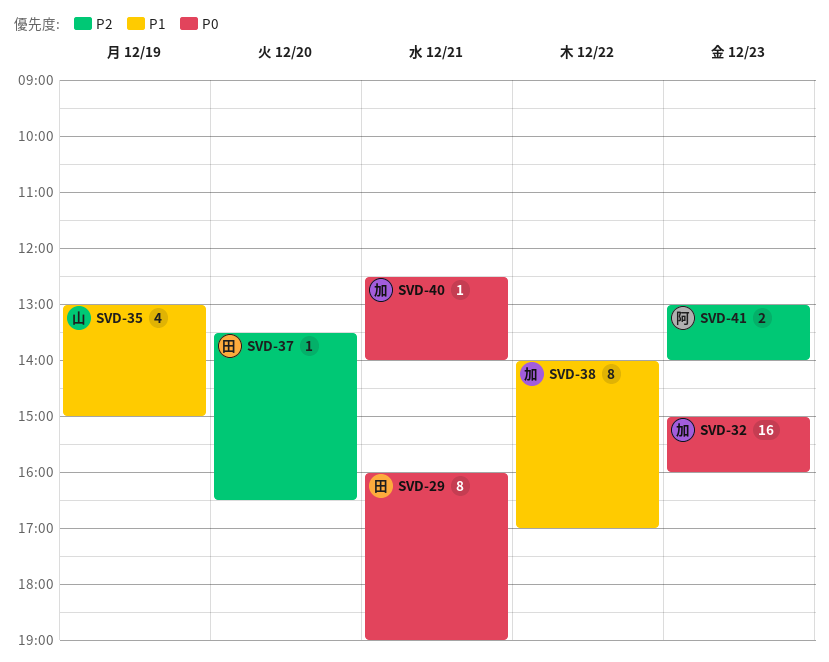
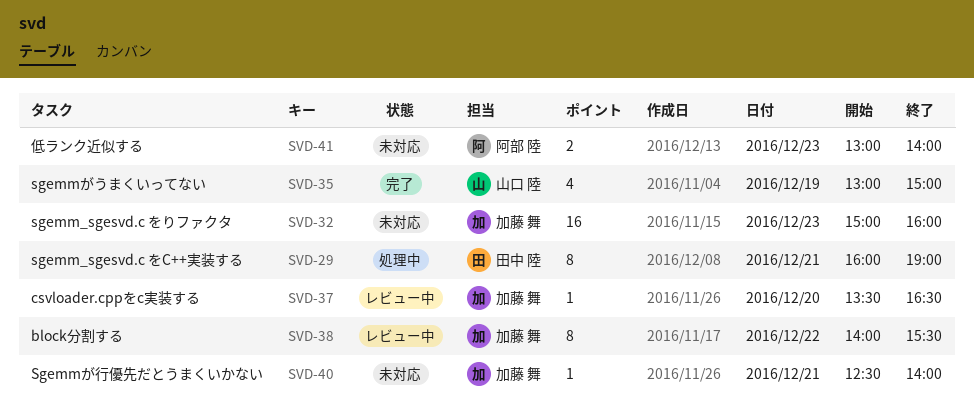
SVD-37, owner: 田中 陸 -> 加藤 舞
SVD-38, ends: 17:00 -> 15:30

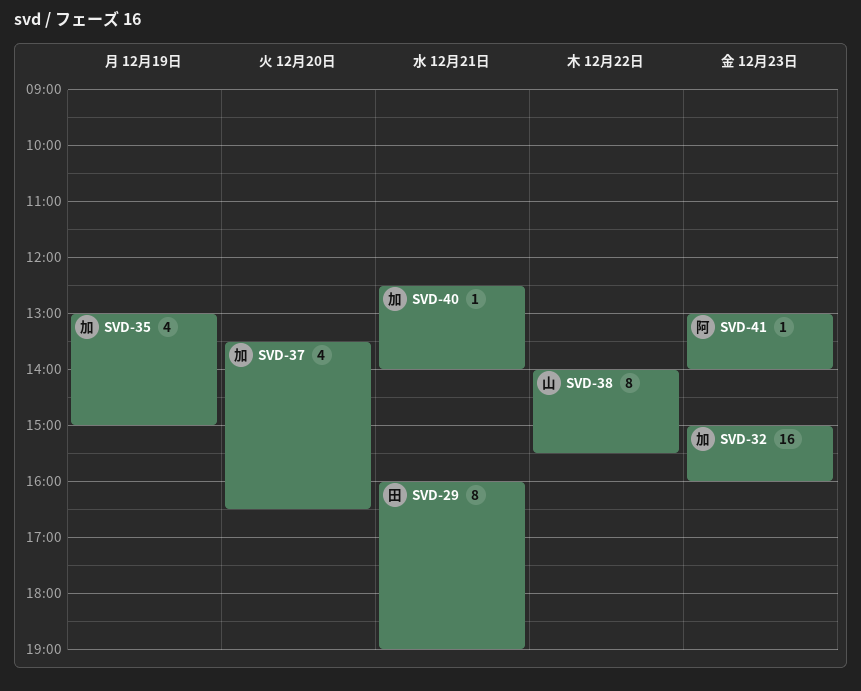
SVD-35, owner: 山口 陸 -> 加藤 舞
SVD-37, estimate: 1 -> 4
SVD-38, owner: 加藤 舞 -> 山口 陸
SVD-41, estimate: 2 -> 1

